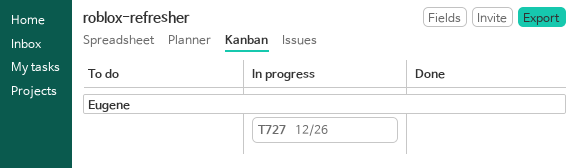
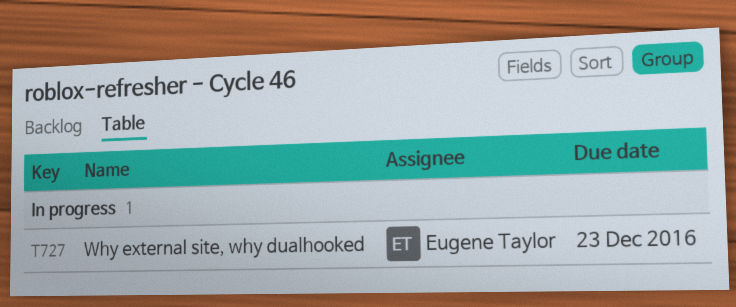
T727, due: Dec 26 -> Dec 23

